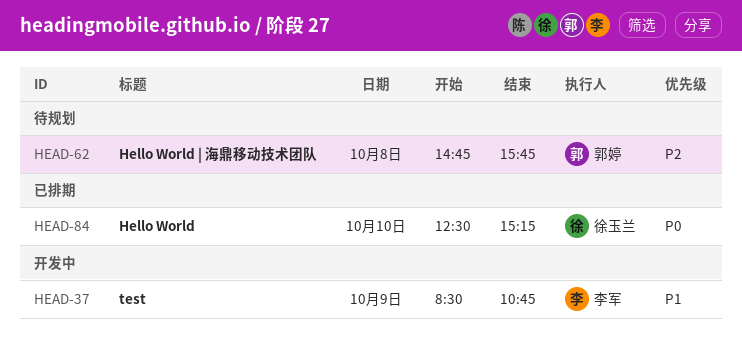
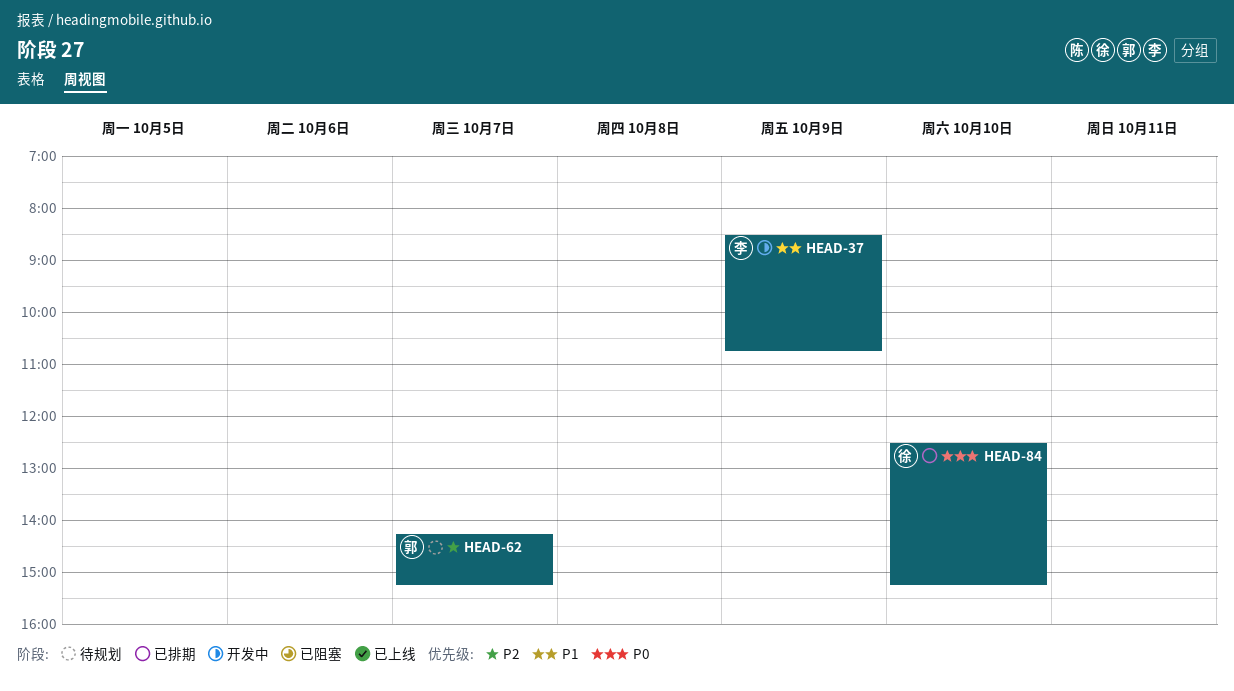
HEAD-62, day: Oct 8 -> Oct 7
HEAD-62, begins: 14:45 -> 14:15
HEAD-62, ends: 15:45 -> 15:15

